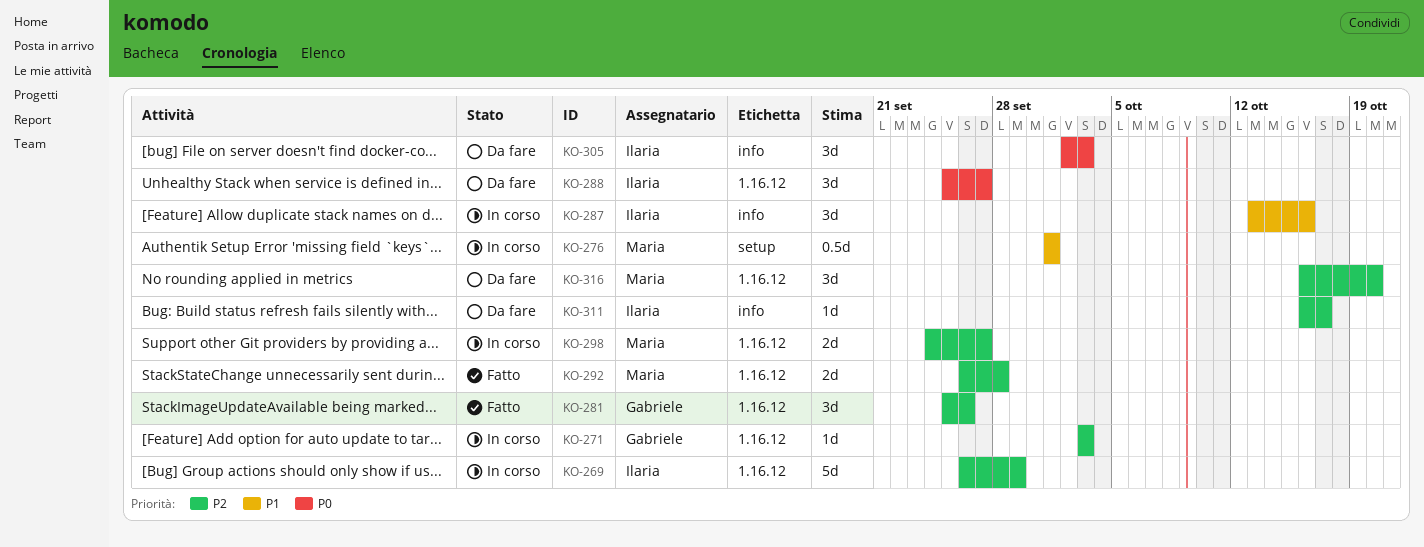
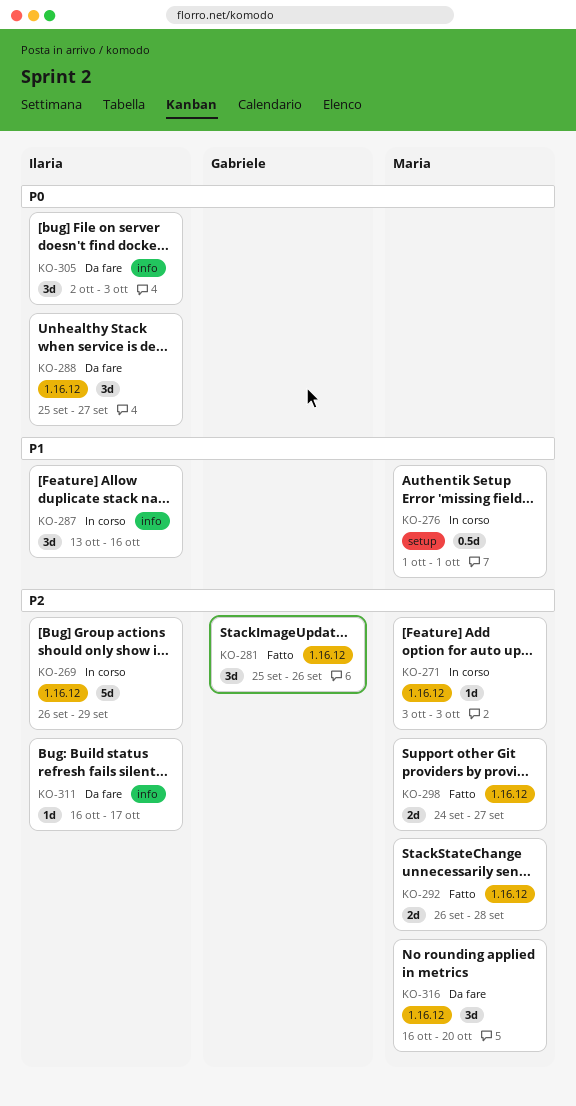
KO-271, owner: Gabriele -> Maria
KO-298, status: In corso -> Fatto

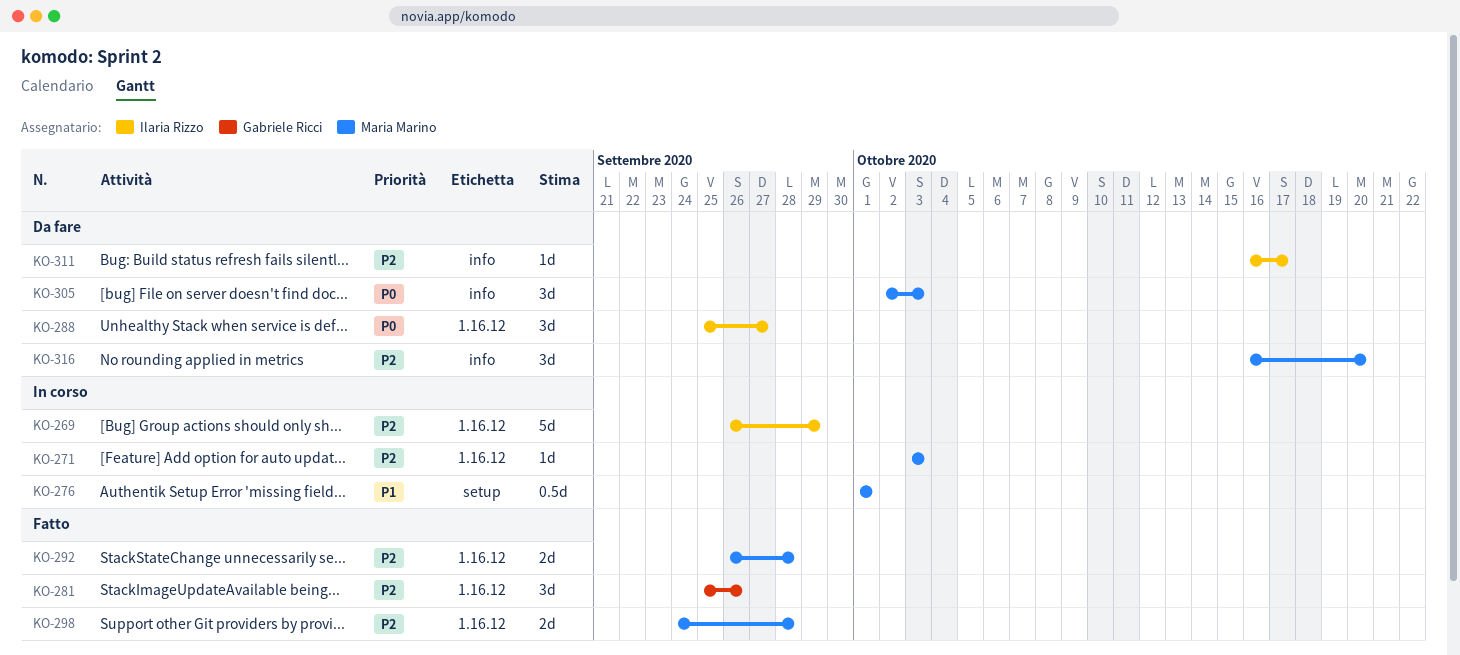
KO-287: present -> none
KO-298, due: Sep 27 -> Sep 28
KO-305, owner: Ilaria Rizzo -> Maria Marino
KO-316, label: 1.16.12 -> info

